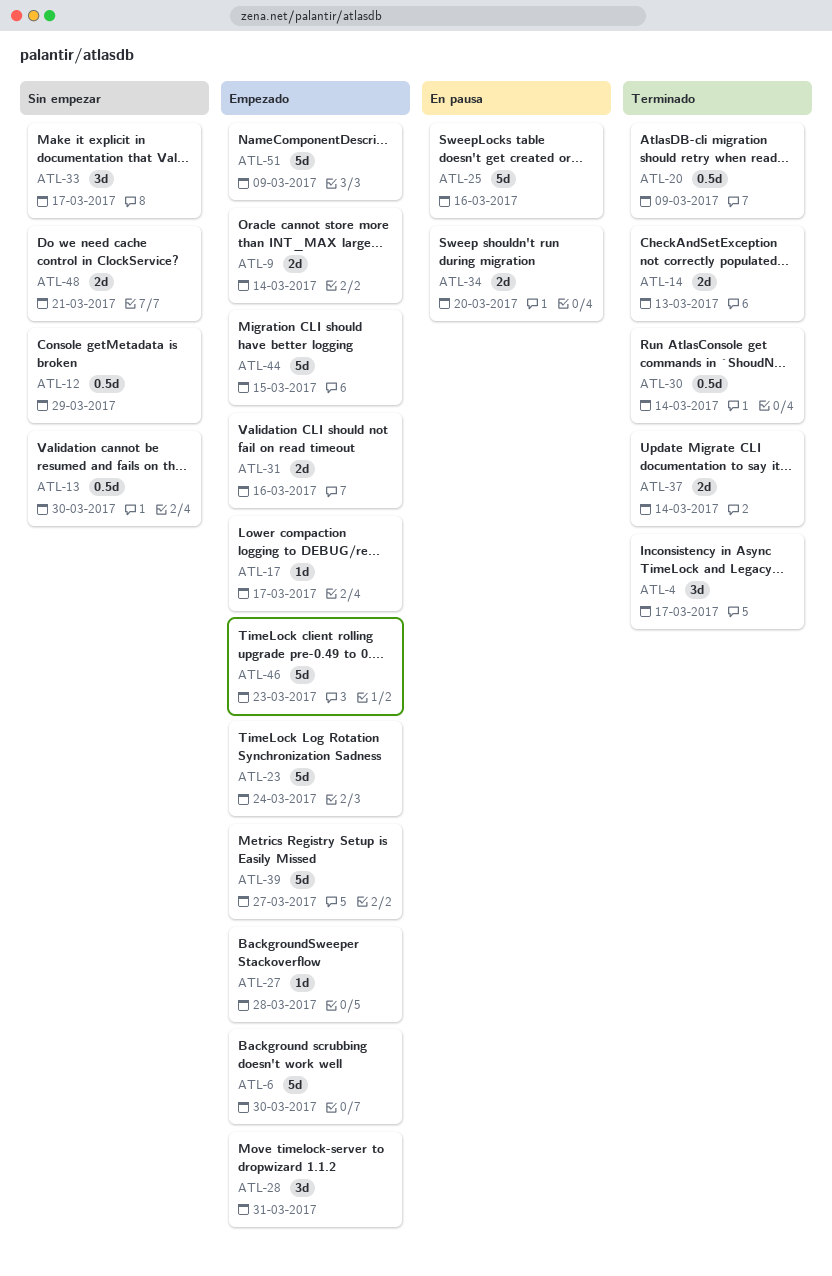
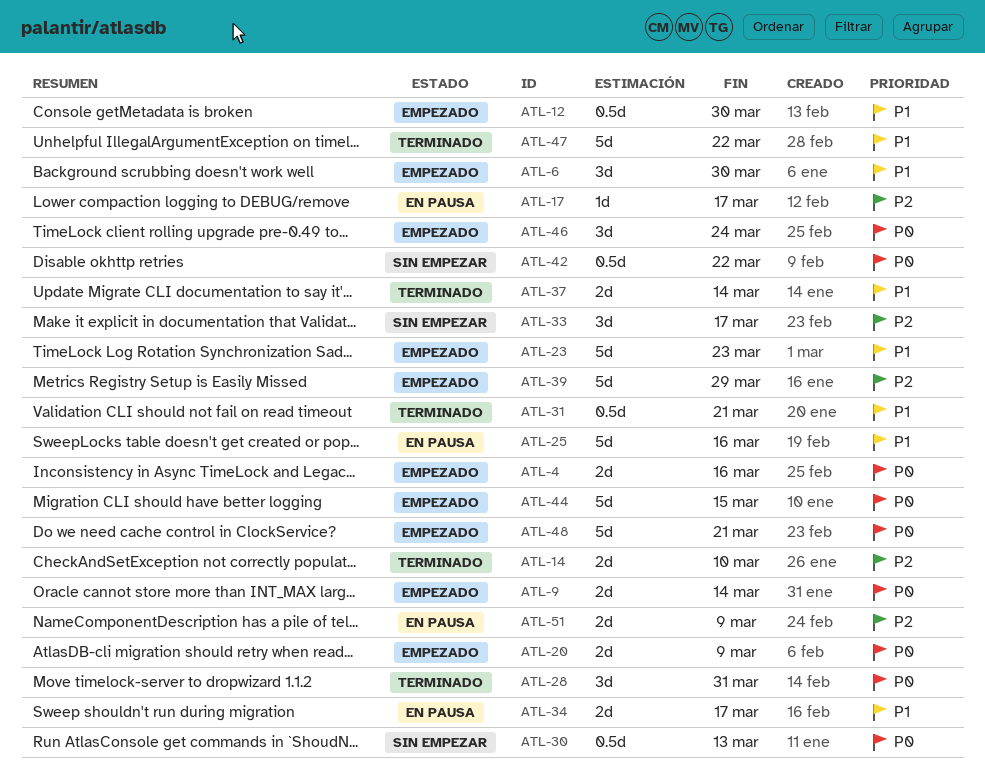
ATL-4, status: Terminado -> Empezado
ATL-4, estimate: 3d -> 2d
ATL-4, due: Mar 17 -> Mar 16
ATL-6, estimate: 5d -> 3d
ATL-12, status: Sin empezar -> Empezado
ATL-12, due: Mar 29 -> Mar 30
ATL-13: present -> none
ATL-14, due: Mar 13 -> Mar 10
ATL-17, status: Empezado -> En pausa
ATL-20, status: Terminado -> Empezado
ATL-20, estimate: 0.5d -> 2d
ATL-23, due: Mar 24 -> Mar 23
ATL-27: present -> none
ATL-28, status: Empezado -> Terminado
ATL-30, status: Terminado -> Sin empezar
ATL-30, due: Mar 14 -> Mar 13
ATL-31, status: Empezado -> Terminado
ATL-31, estimate: 2d -> 0.5d
ATL-31, due: Mar 16 -> Mar 21
ATL-34, due: Mar 20 -> Mar 17
ATL-39, due: Mar 27 -> Mar 29
ATL-42: none -> present
ATL-46, estimate: 5d -> 3d
ATL-46, due: Mar 23 -> Mar 24
ATL-47: none -> present
ATL-48, status: Sin empezar -> Empezado
ATL-48, estimate: 2d -> 5d
ATL-51, status: Empezado -> En pausa
ATL-51, estimate: 5d -> 2d

